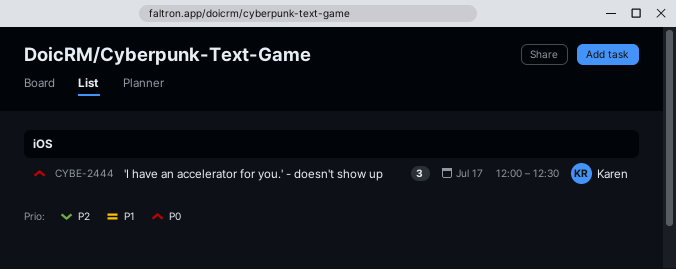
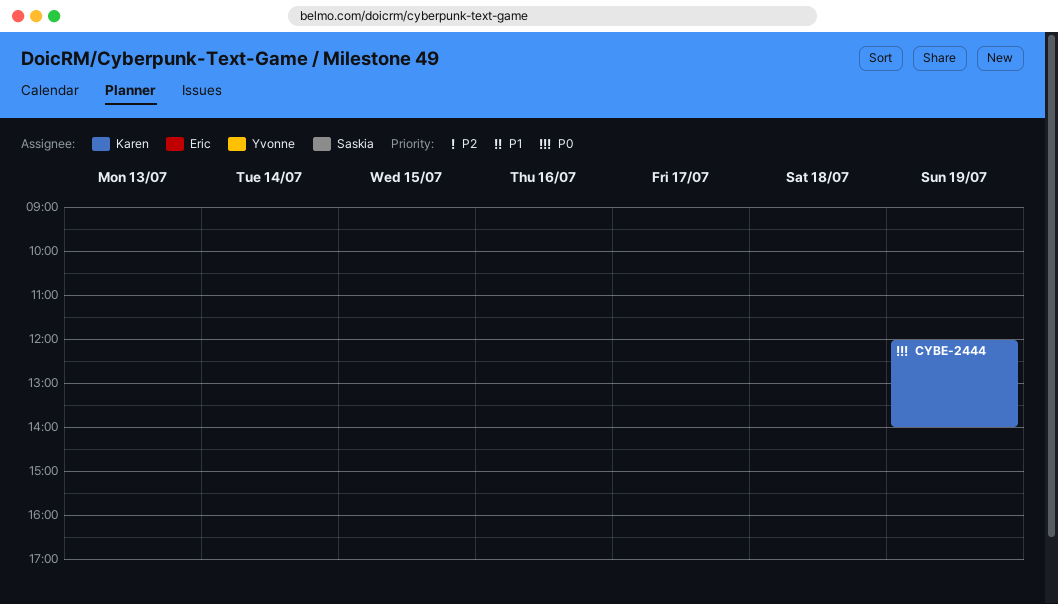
CYBE-2444, day: Jul 17 -> Jul 19
CYBE-2444, ends: 12:30 -> 14:00

